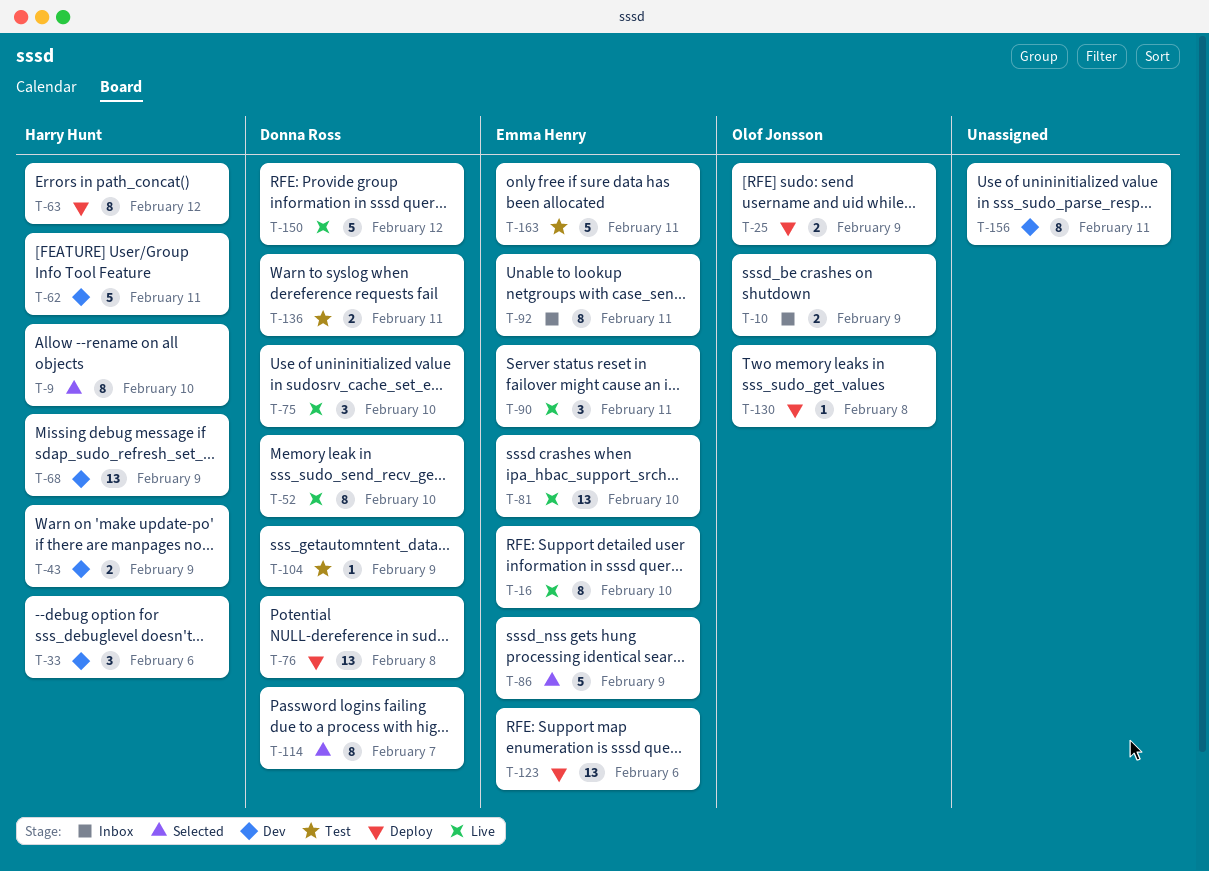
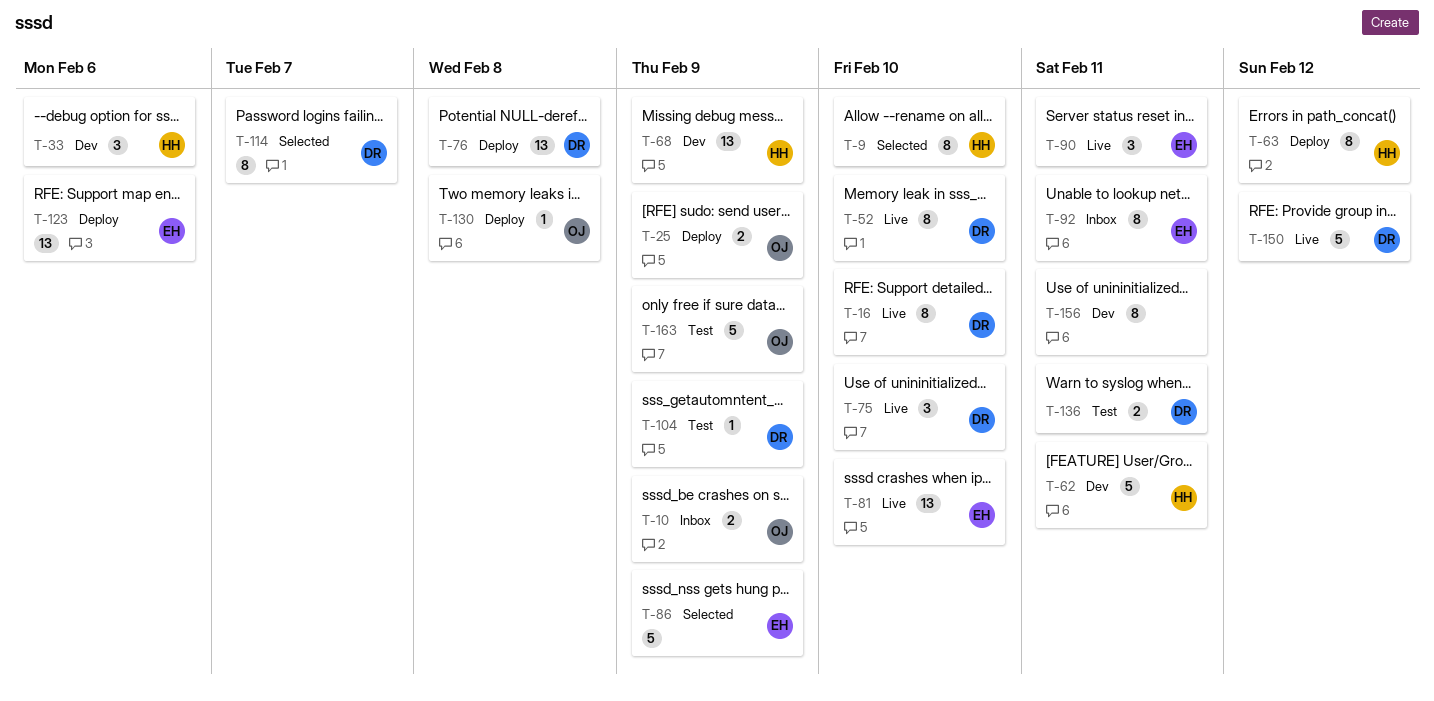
T-16, owner: Emma Henry -> Donna Ross
T-43: present -> none
T-163, owner: Emma Henry -> Olof Jonsson
T-163, due: Feb 11 -> Feb 9

